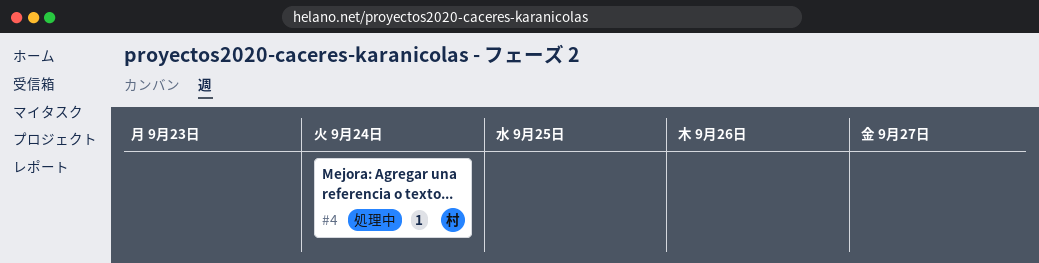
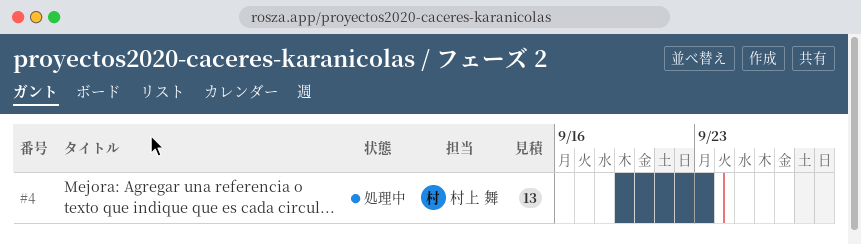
#4, estimate: 1 -> 13
#4, due: Sep 24 -> Sep 23

